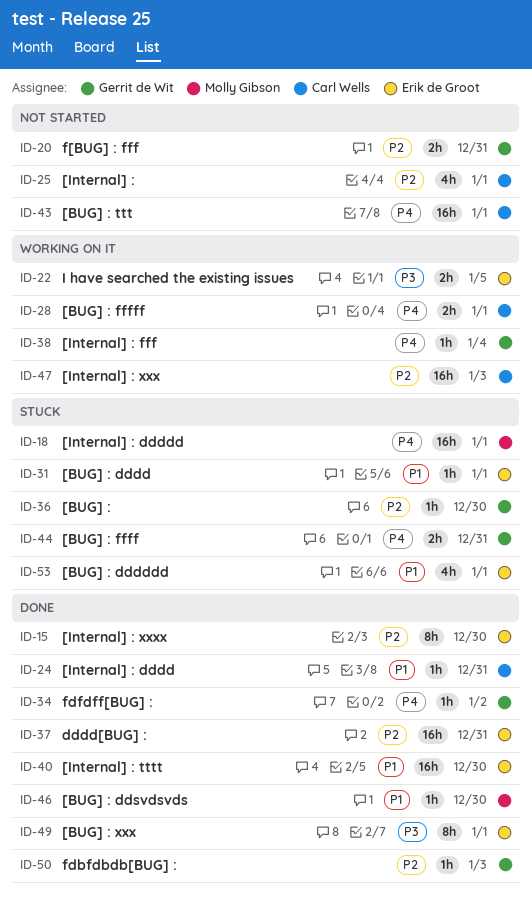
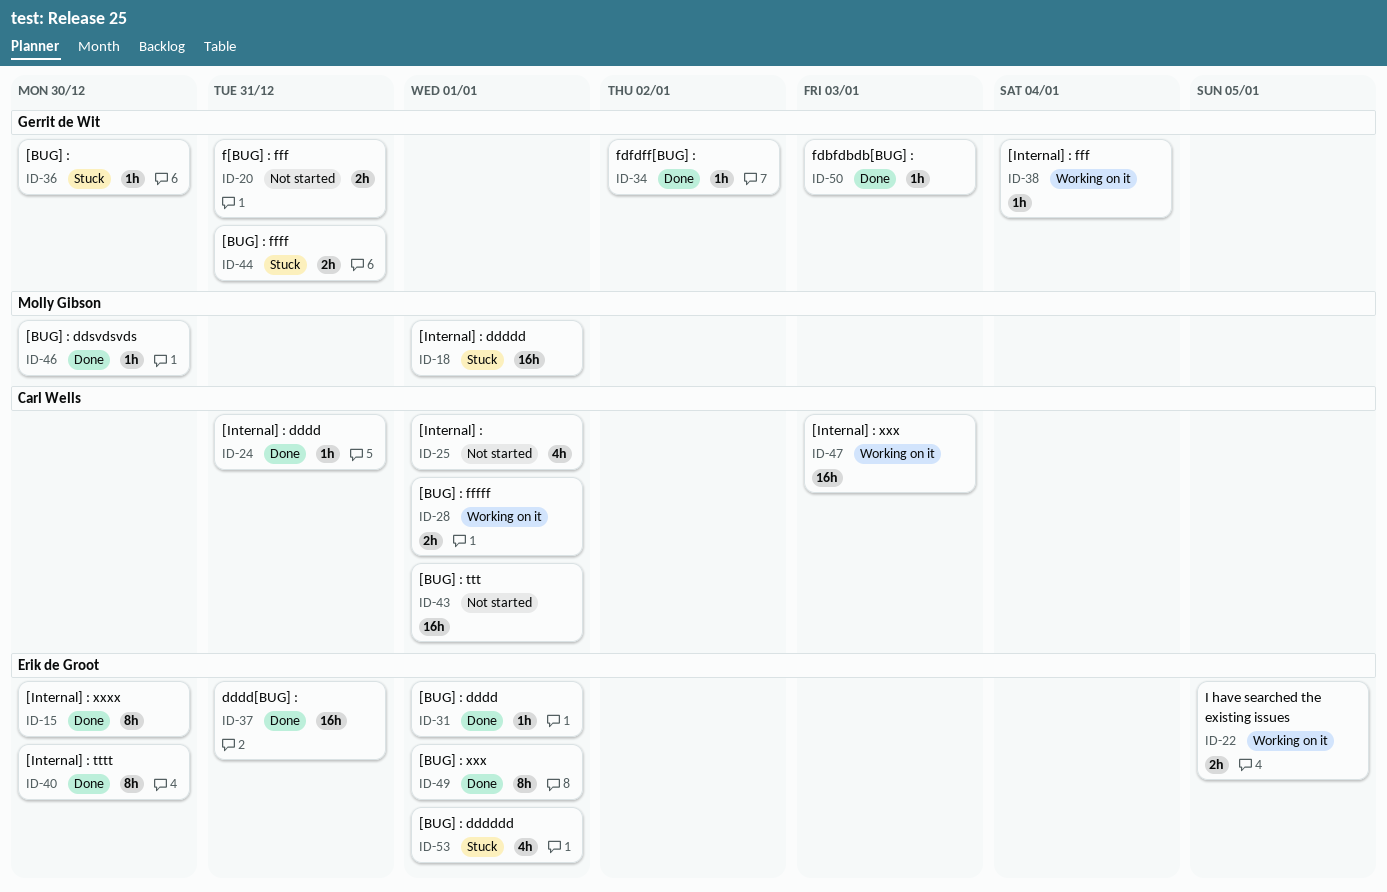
ID-31, status: Stuck -> Done
ID-40, estimate: 16h -> 8h

